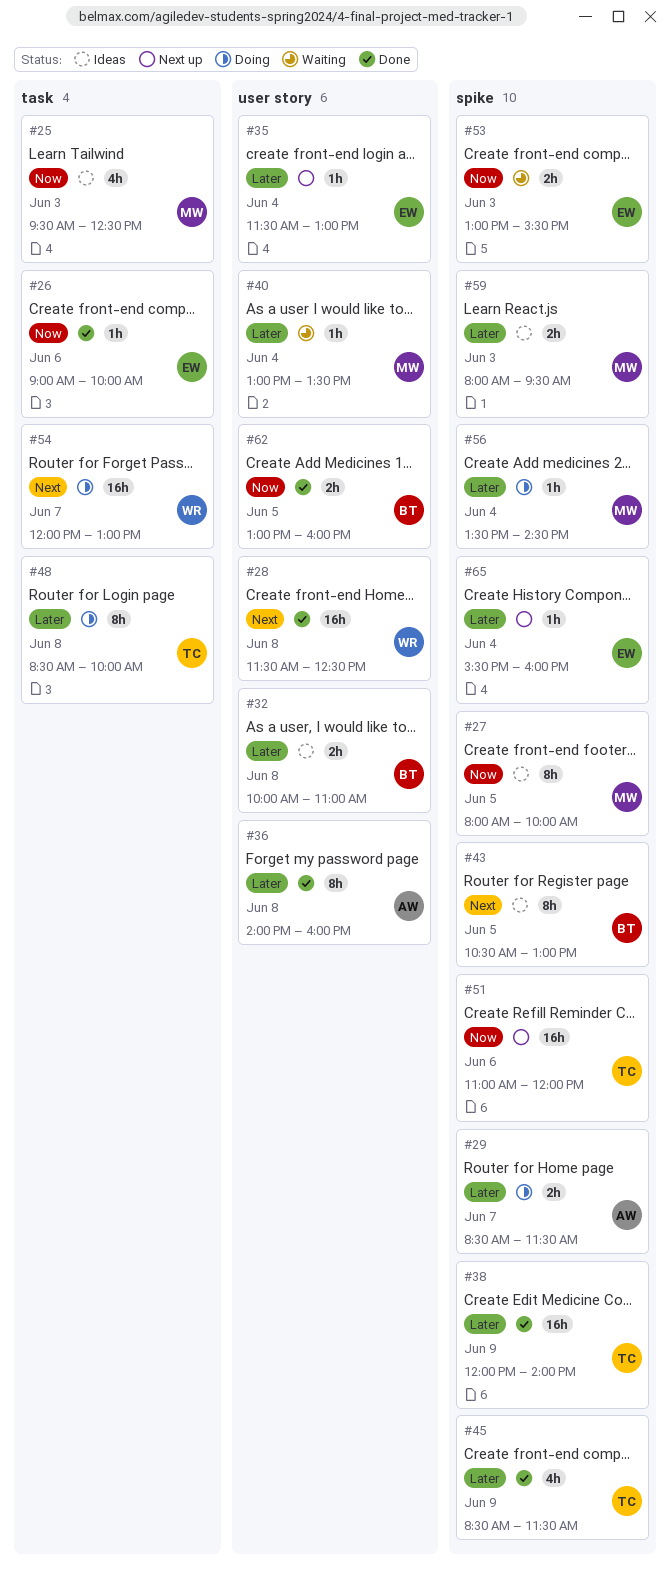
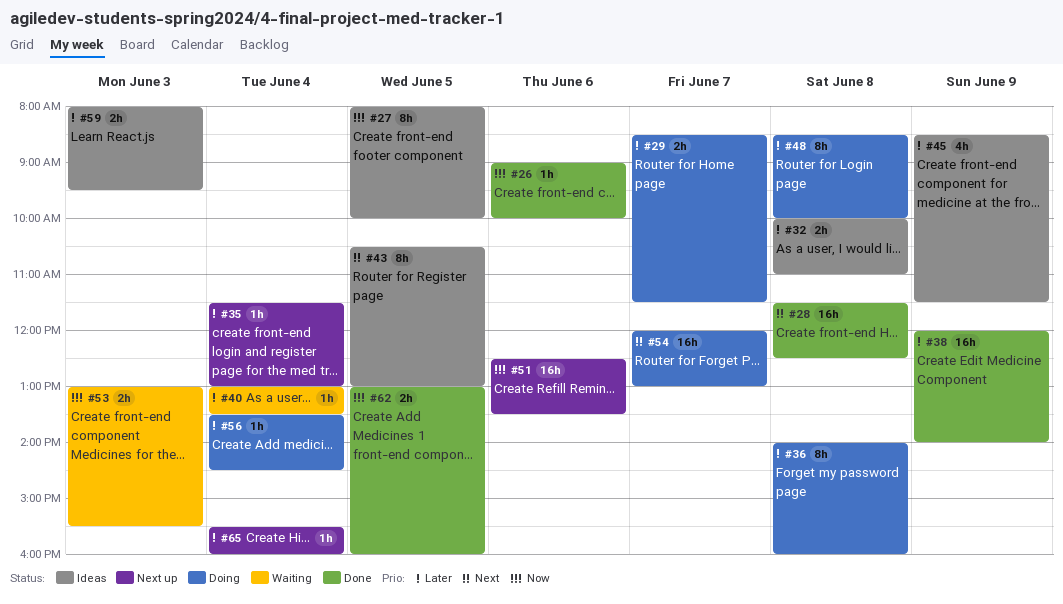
#25: present -> none
#36, status: Done -> Doing
#45, status: Done -> Ideas
#51, begins: 11:00 -> 12:30
#51, ends: 12:00 -> 13:30

